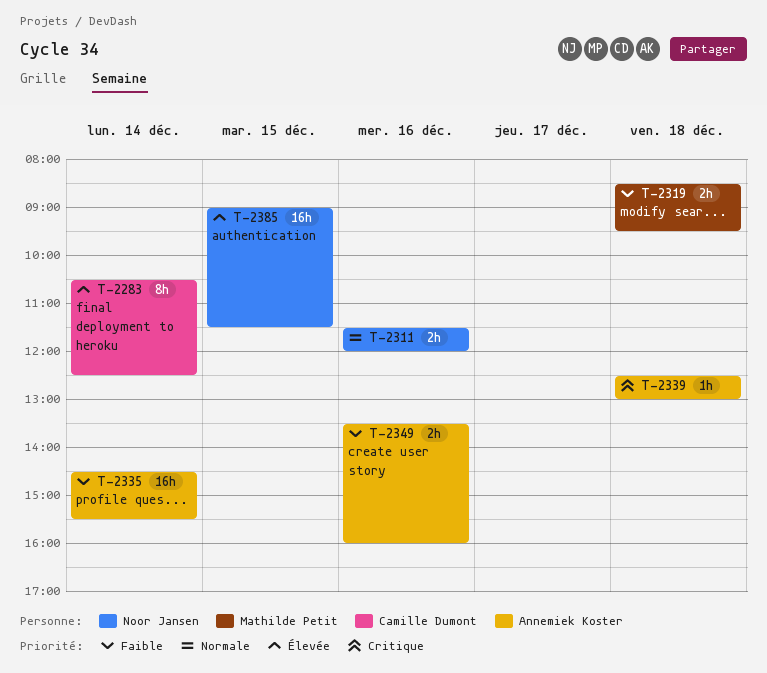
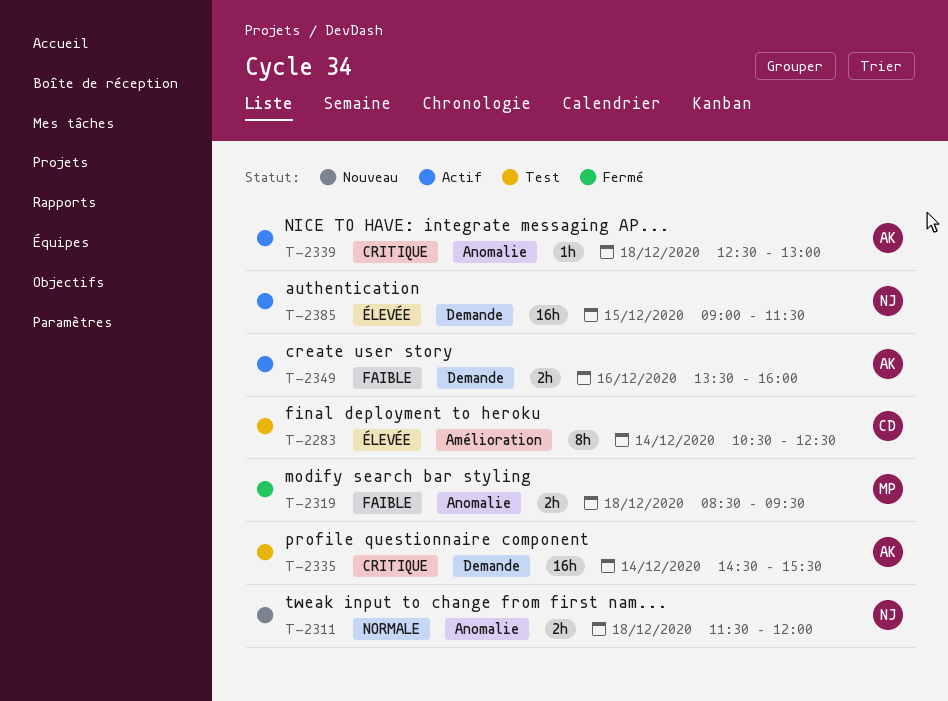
T-2311, day: Dec 16 -> Dec 18
T-2335, priority: Faible -> Critique

